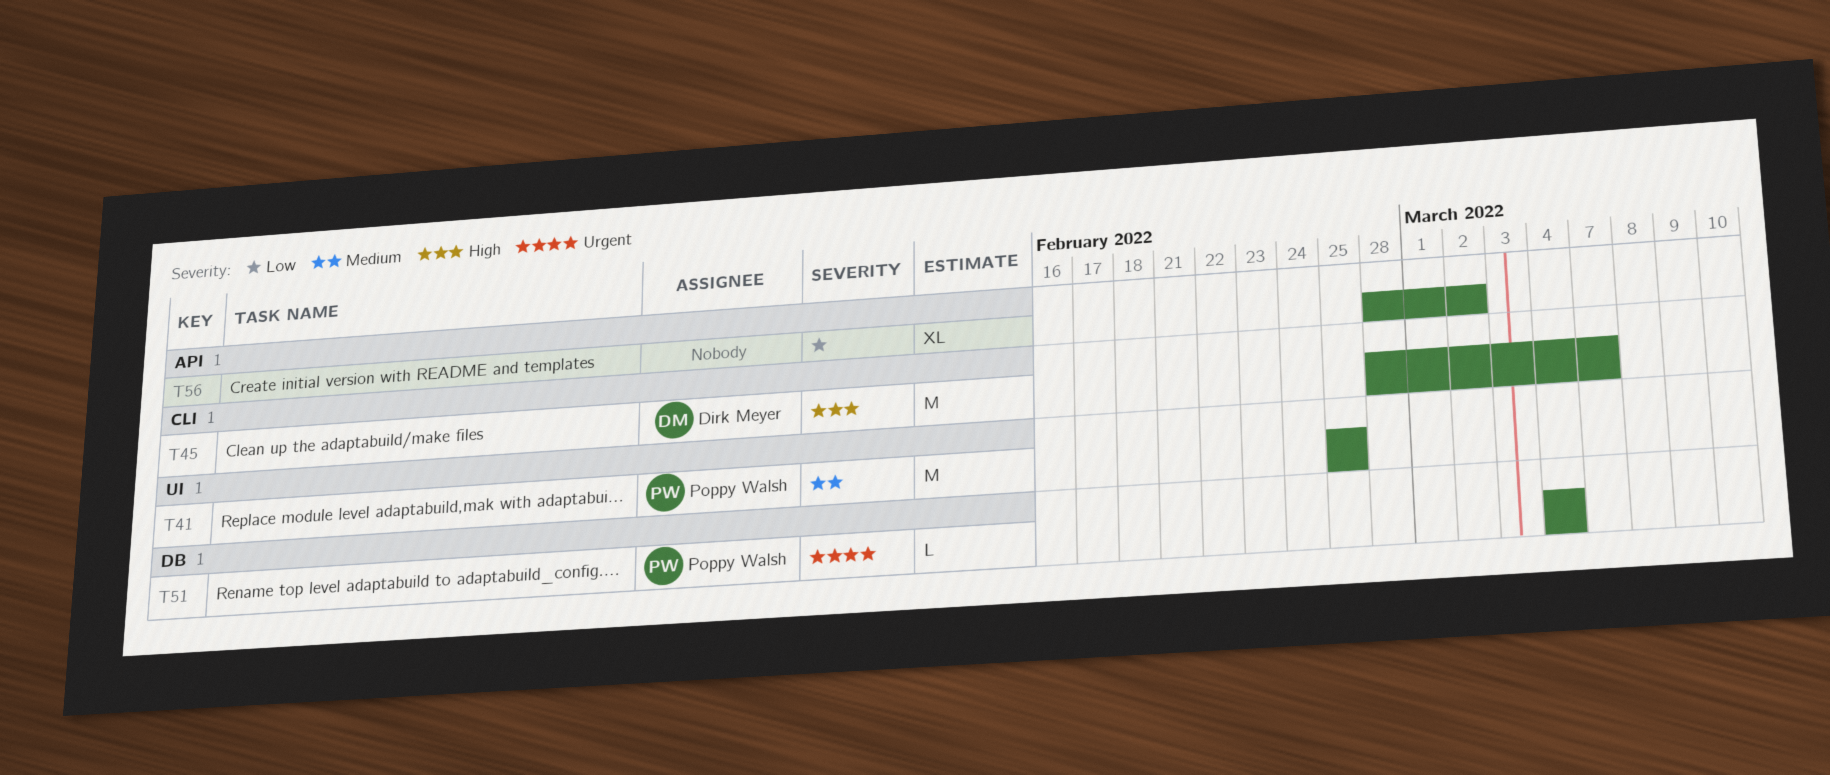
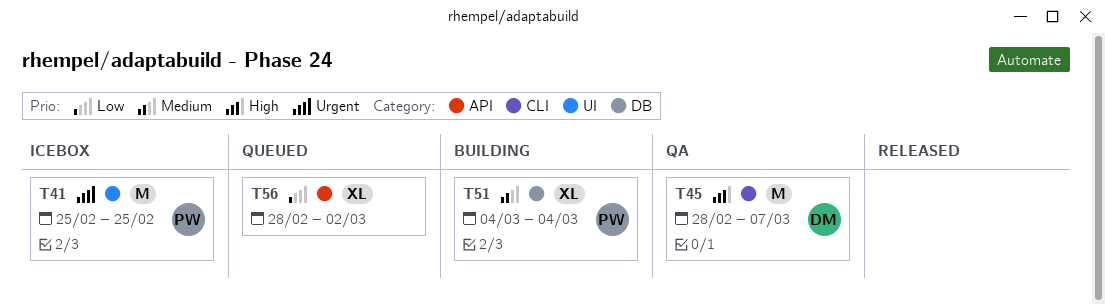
T41, priority: Medium -> Urgent
T51, priority: Urgent -> Medium
T51, estimate: L -> XL

